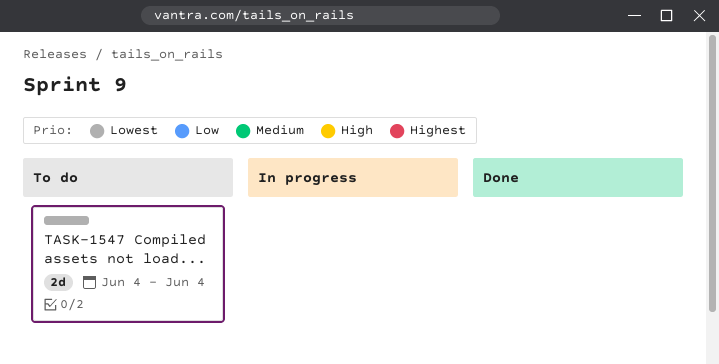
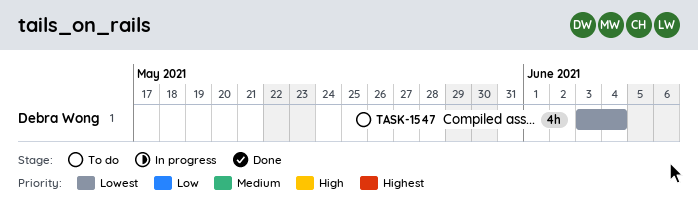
TASK-1547, estimate: 2d -> 4h
TASK-1547, start: Jun 4 -> Jun 3

